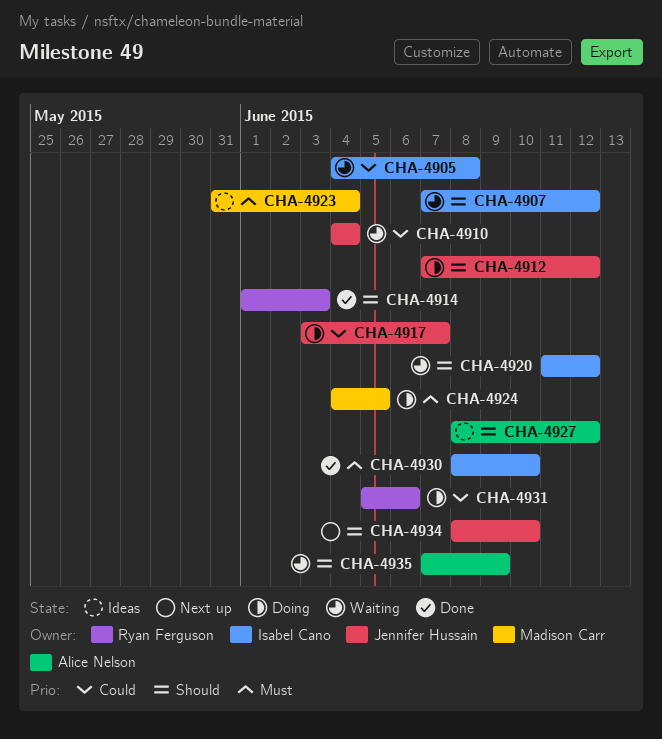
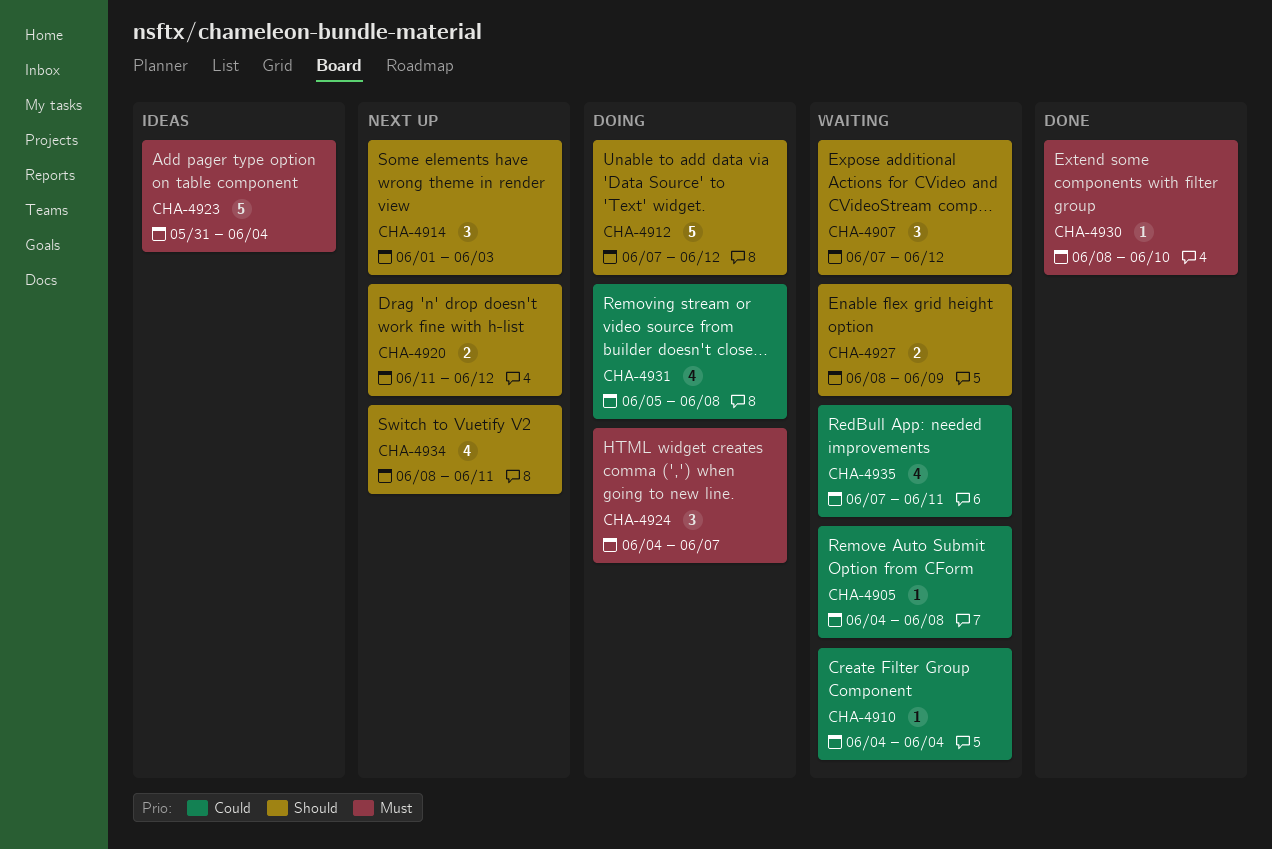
CHA-4914, status: Done -> Next up
CHA-4917: present -> none
CHA-4920, status: Waiting -> Next up
CHA-4924, due: Jun 5 -> Jun 7
CHA-4927, status: Ideas -> Waiting
CHA-4927, due: Jun 12 -> Jun 9
CHA-4931, due: Jun 6 -> Jun 8
CHA-4934, due: Jun 10 -> Jun 11
CHA-4935, priority: Should -> Could
CHA-4935, due: Jun 9 -> Jun 11

